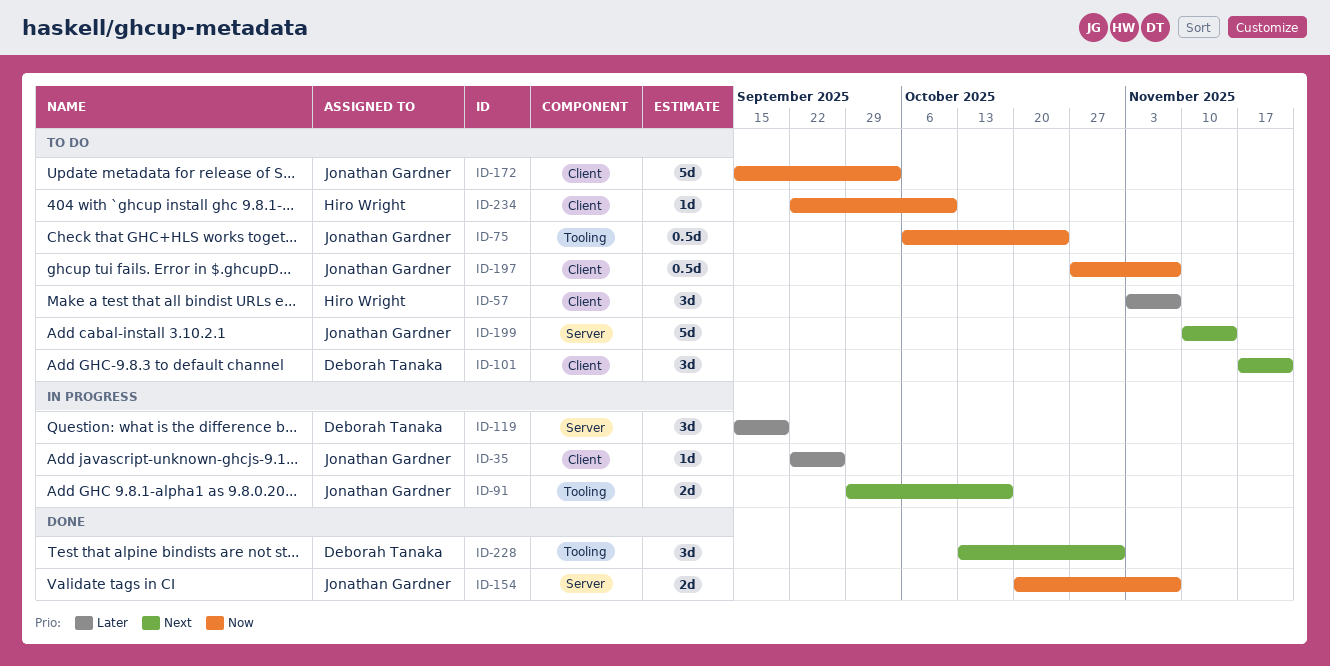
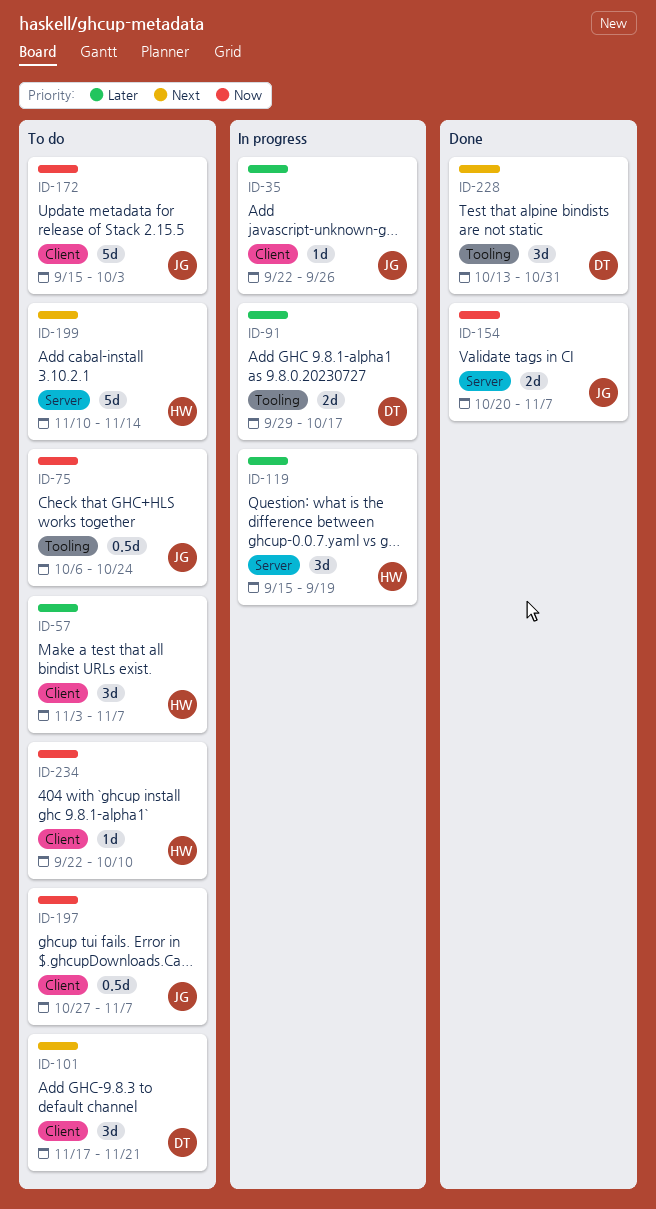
ID-91, owner: Jonathan Gardner -> Deborah Tanaka
ID-91, priority: Next -> Later
ID-119, owner: Deborah Tanaka -> Hiro Wright
ID-199, owner: Jonathan Gardner -> Hiro Wright

